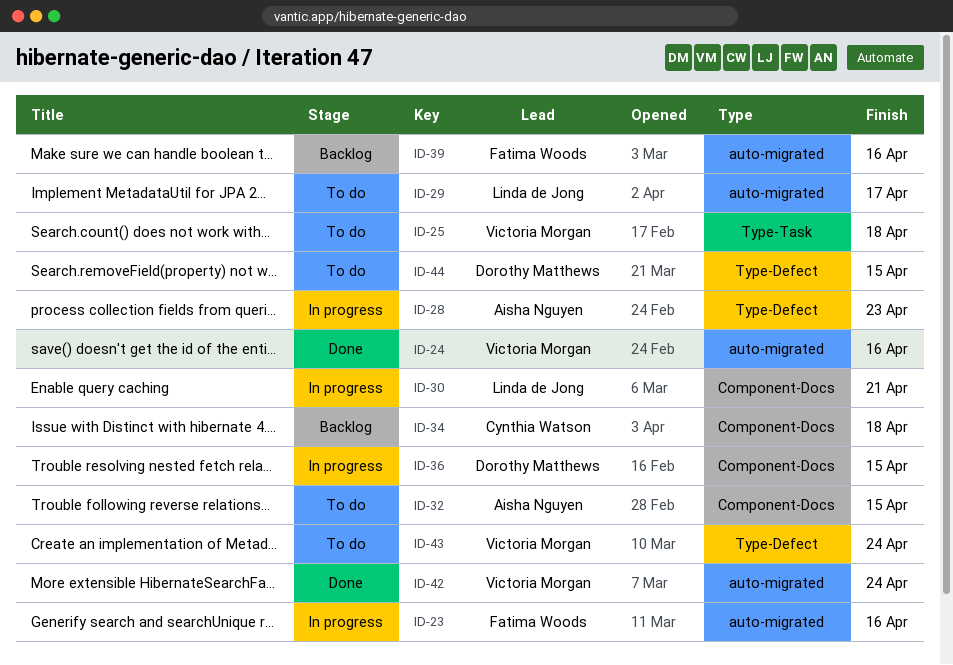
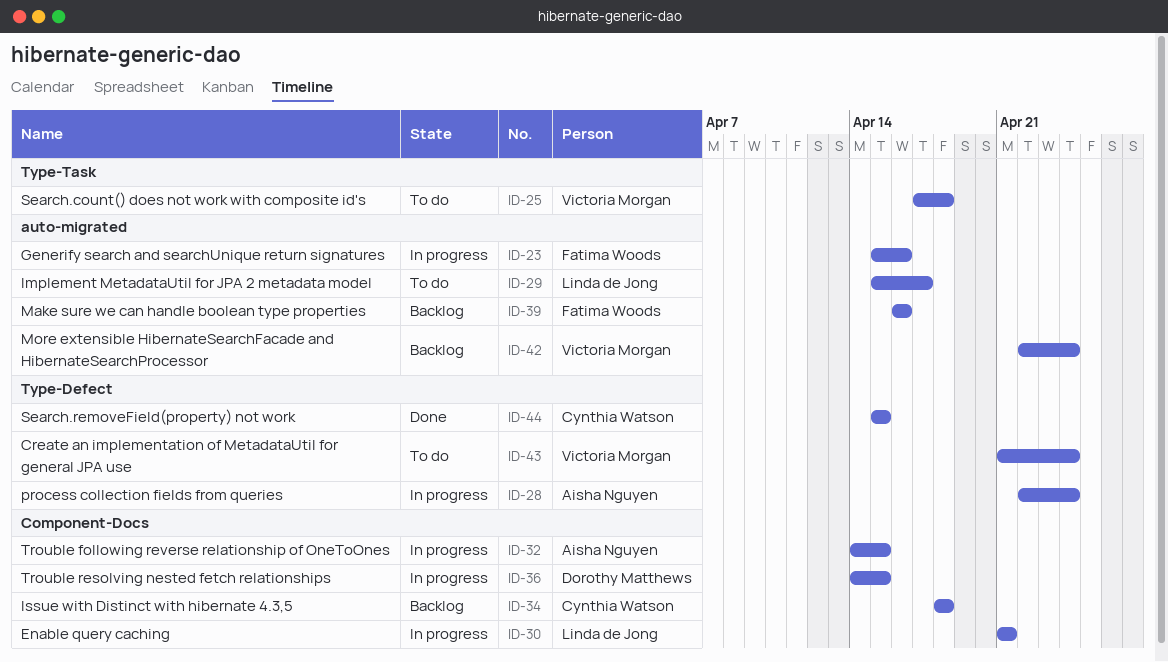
ID-24: present -> none
ID-28, due: Apr 23 -> Apr 24
ID-32, status: To do -> In progress
ID-42, status: Done -> Backlog
ID-44, status: To do -> Done
ID-44, owner: Dorothy Matthews -> Cynthia Watson

